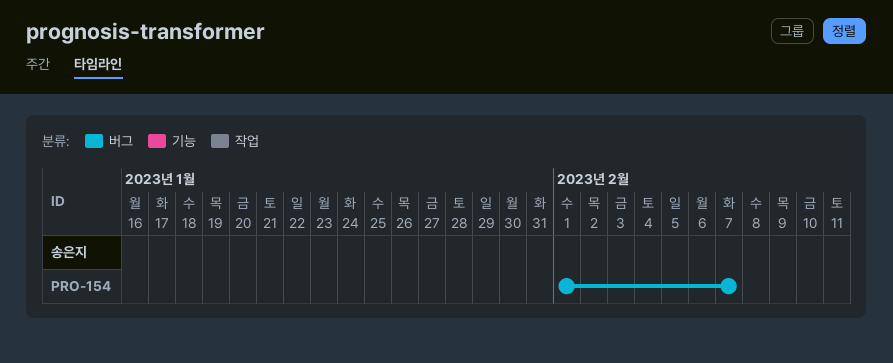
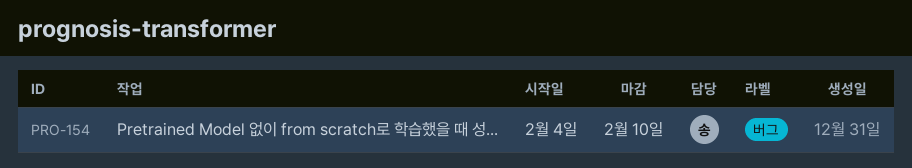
PRO-154, start: Feb 1 -> Feb 4
PRO-154, due: Feb 7 -> Feb 10

